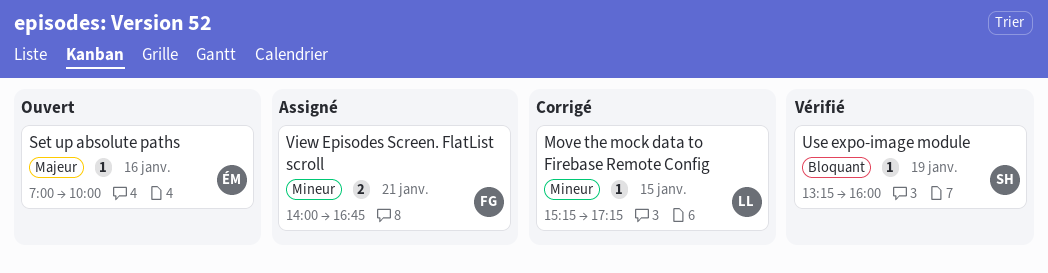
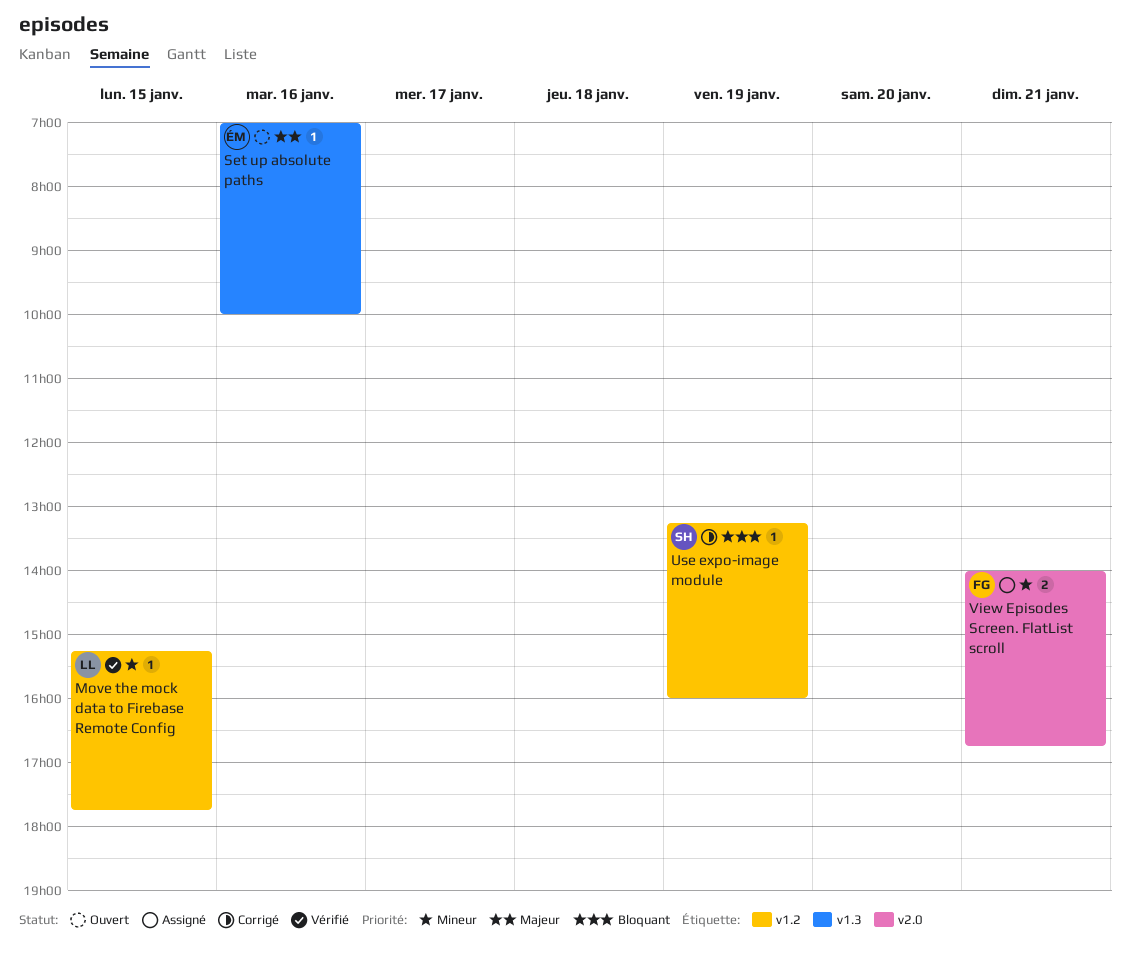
Move the mock data to Firebase Remote Config, status: Corrigé -> Vérifié
Move the mock data to Firebase Remote Config, ends: 17:15 -> 17:45
Use expo-image module, status: Vérifié -> Corrigé

